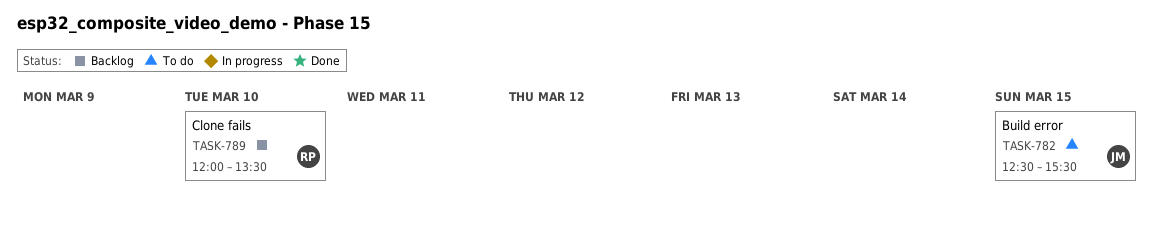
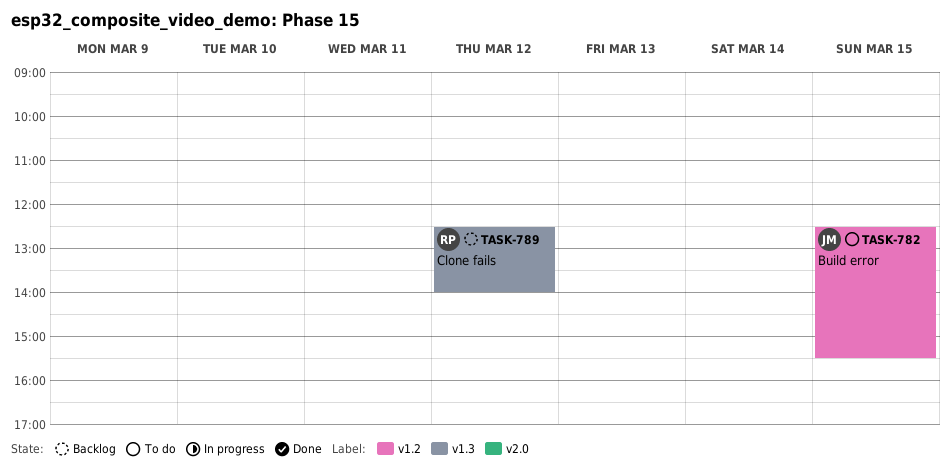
TASK-789, day: Mar 10 -> Mar 12
TASK-789, begins: 12:00 -> 12:30
TASK-789, ends: 13:30 -> 14:00

